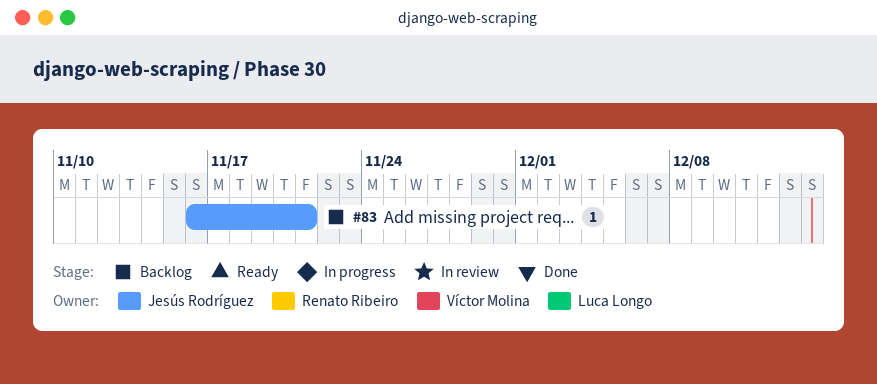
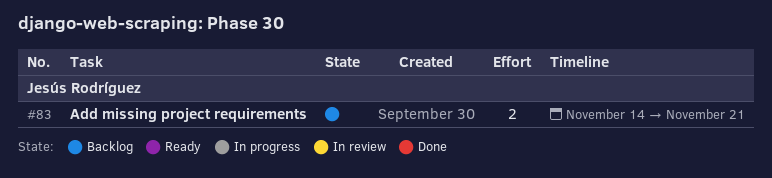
#83, estimate: 1 -> 2
#83, start: Nov 16 -> Nov 14

